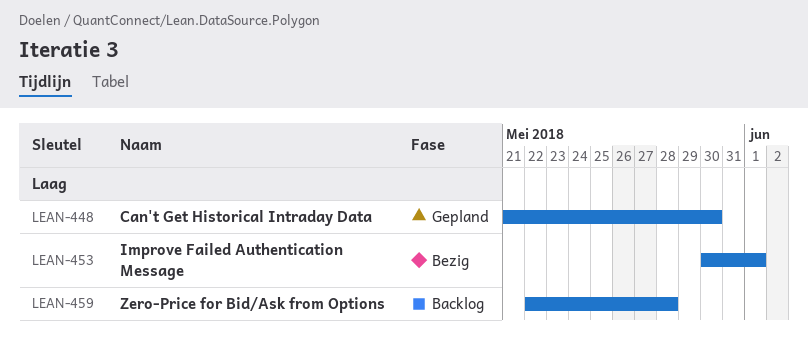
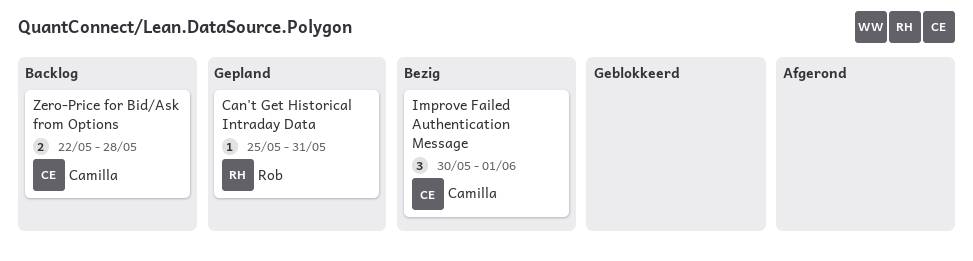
Can't Get Historical Intraday Data, start: May 21 -> May 25
Can't Get Historical Intraday Data, due: May 30 -> May 31

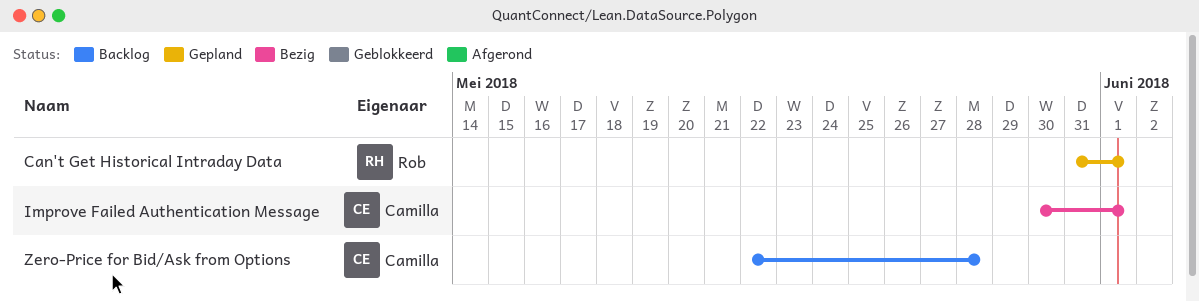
Can't Get Historical Intraday Data, start: May 25 -> May 31
Can't Get Historical Intraday Data, due: May 31 -> Jun 1

